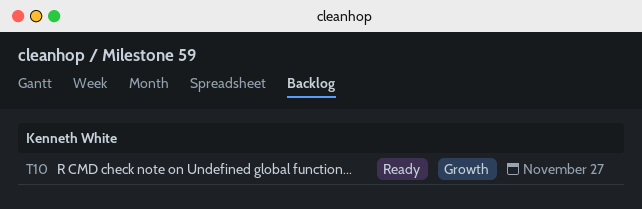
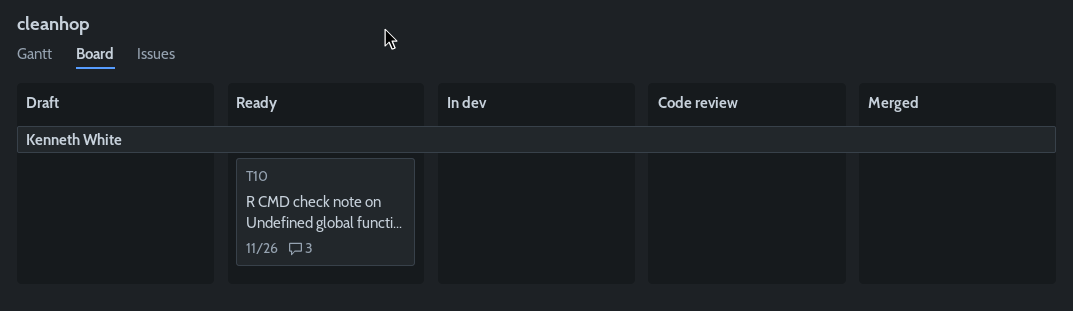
T10, due: Nov 27 -> Nov 26

